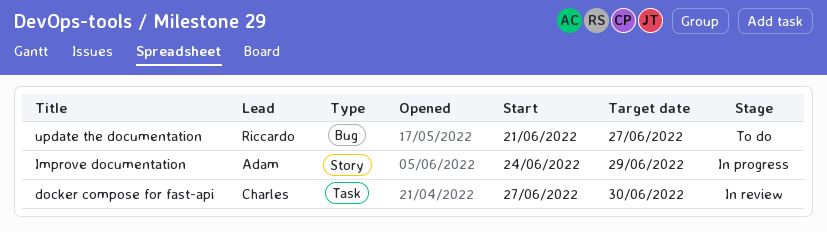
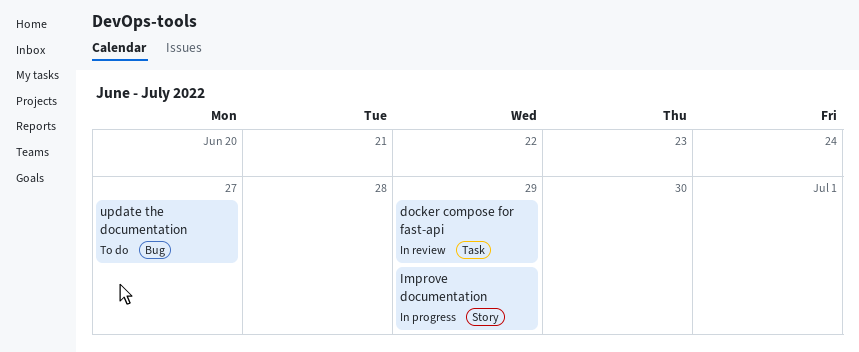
docker compose for fast-api, due: Jun 30 -> Jun 29

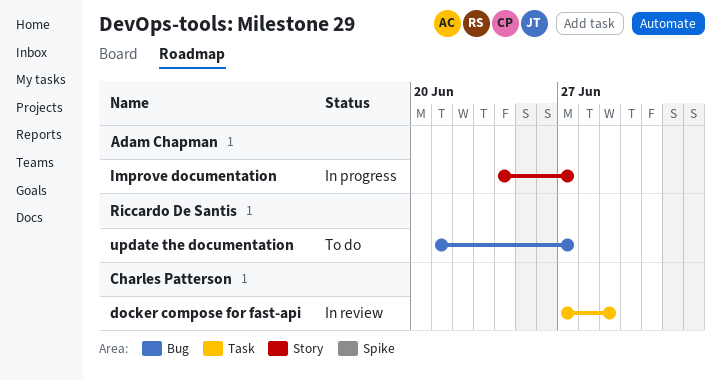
Improve documentation, due: Jun 29 -> Jun 27

